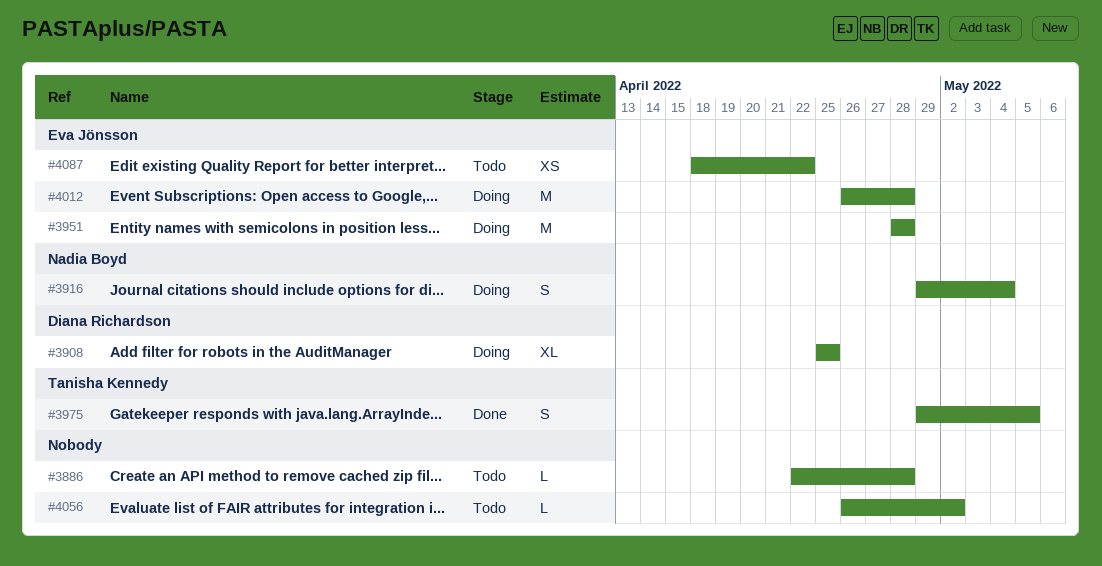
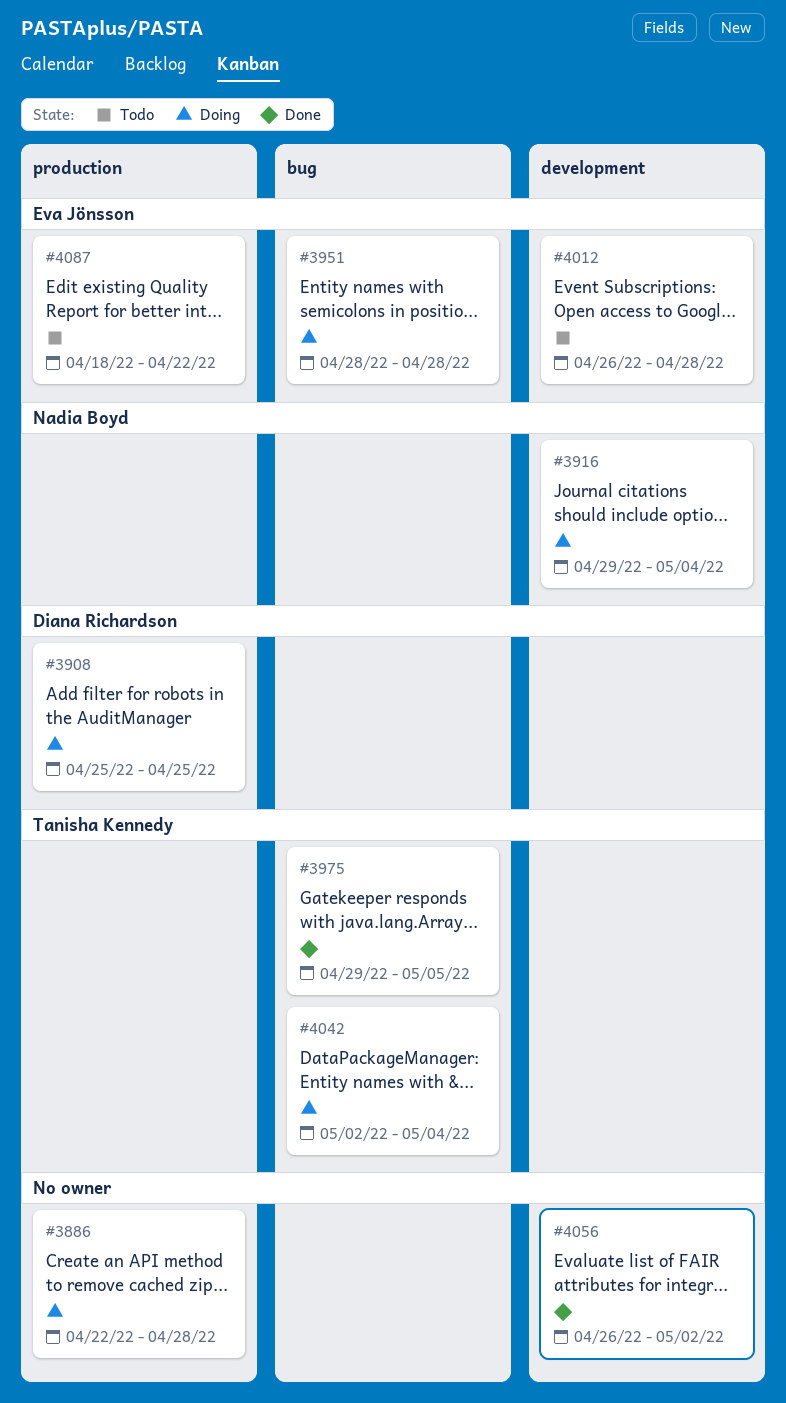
#3886, status: Todo -> Doing
#4012, status: Doing -> Todo
#4042: none -> present
#4056, status: Todo -> Done

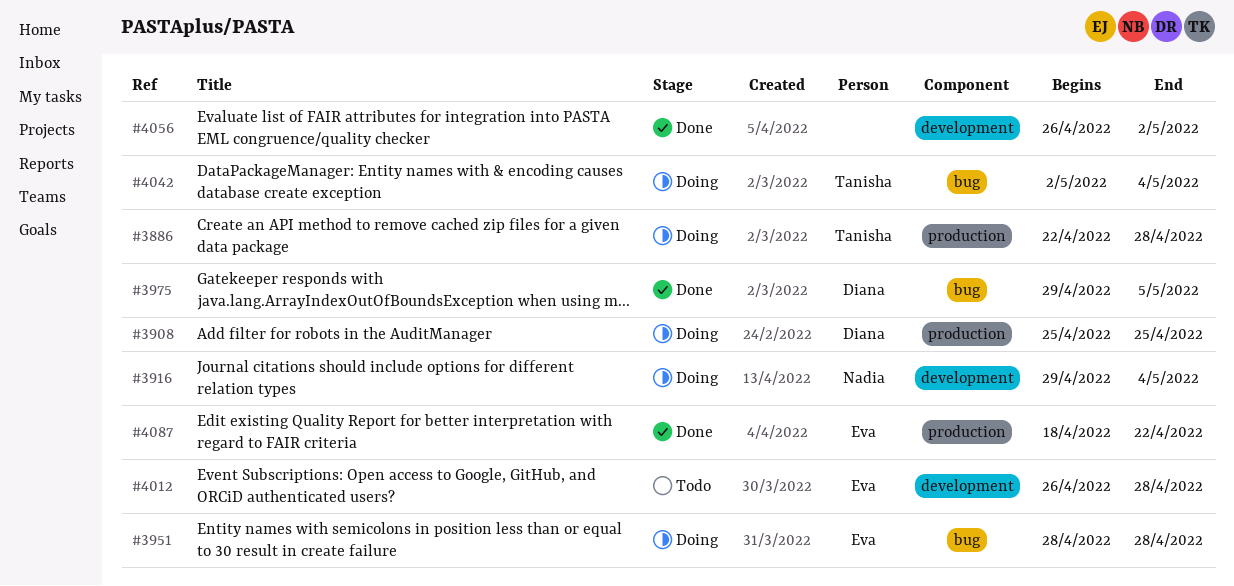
#3886, owner: none -> Tanisha Kennedy
#3975, owner: Tanisha Kennedy -> Diana Richardson
#4087, status: Todo -> Done

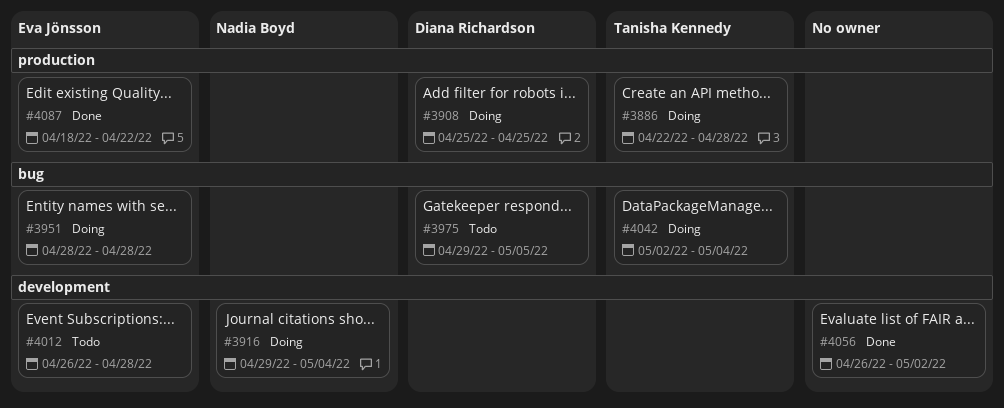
#3975, status: Done -> Todo

